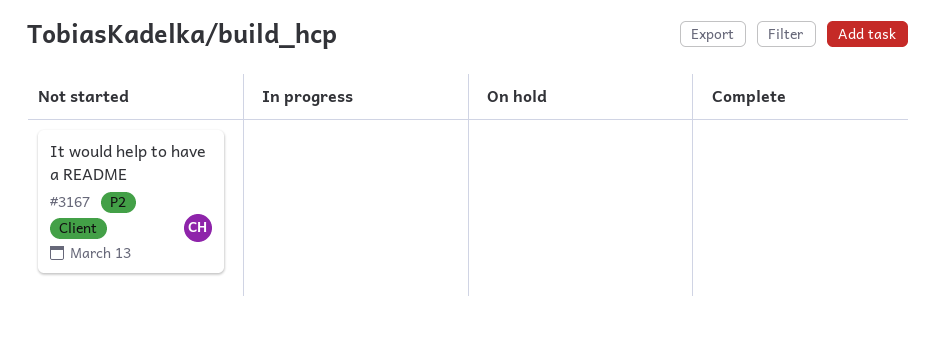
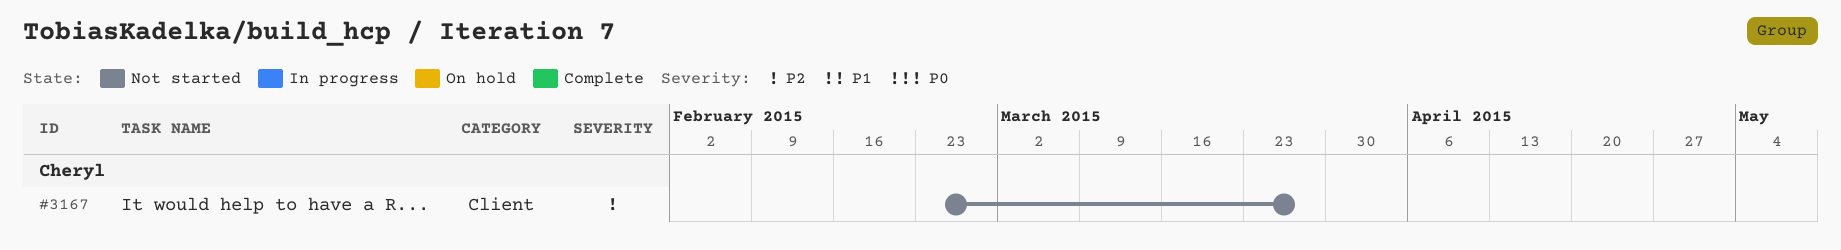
#3167, due: Mar 13 -> Mar 27

